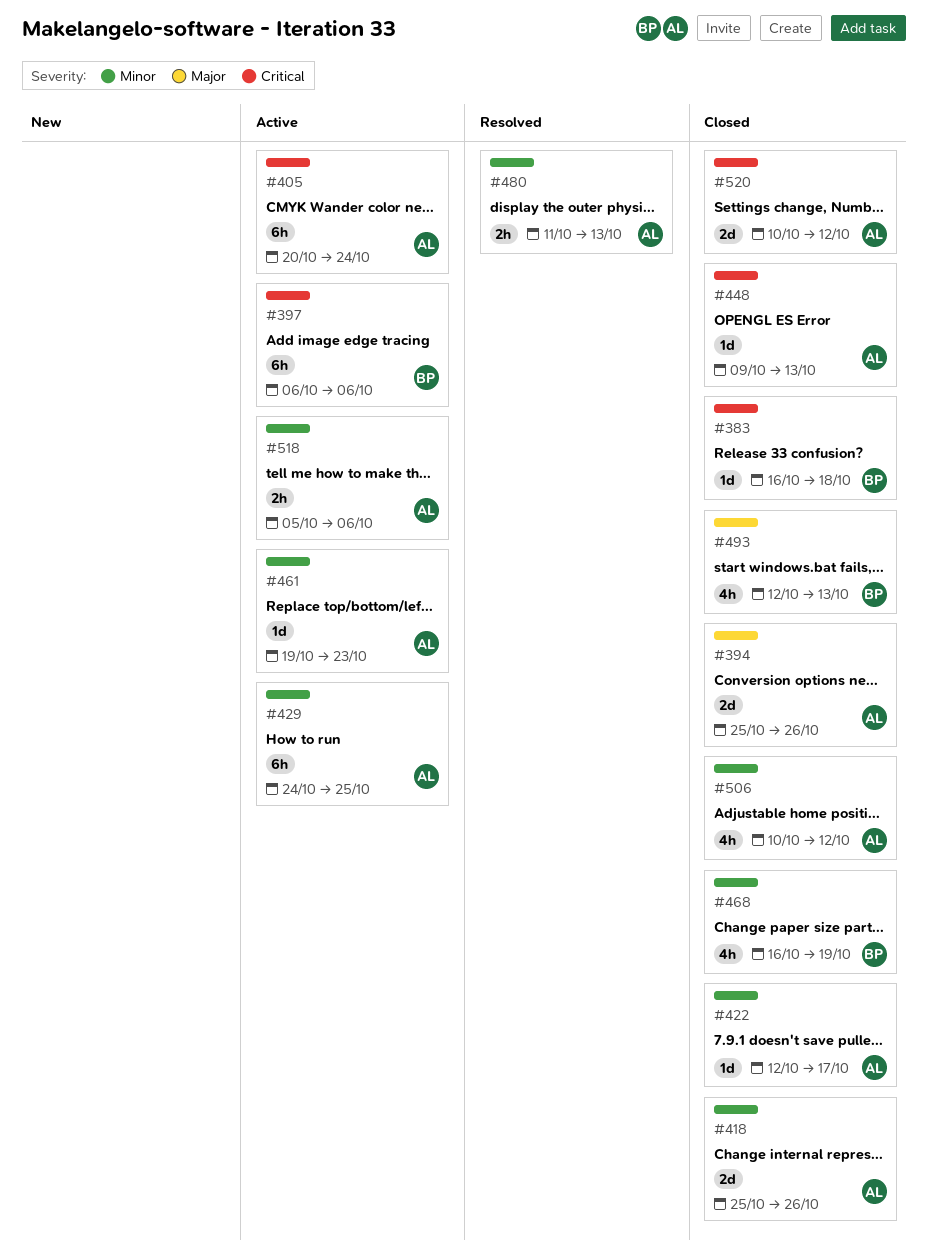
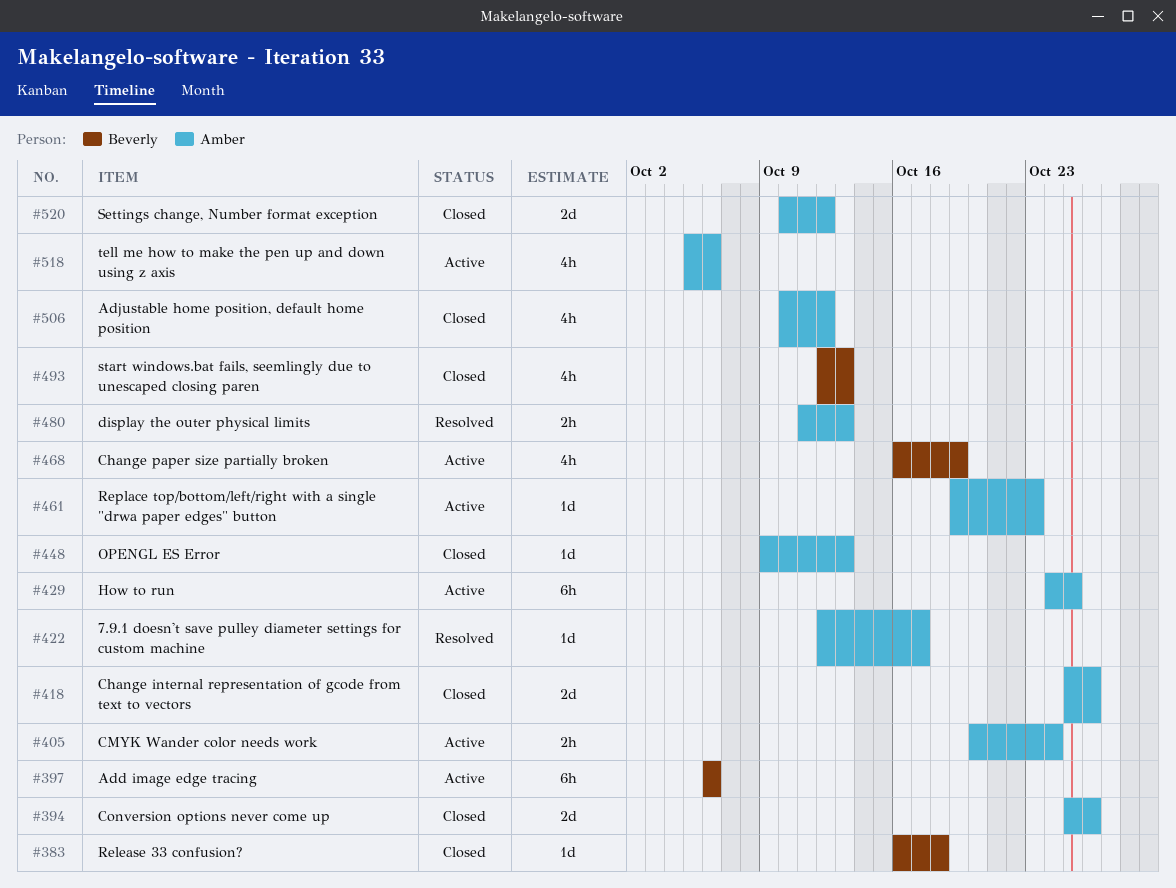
#405, estimate: 6h -> 2h
#422, status: Closed -> Resolved
#468, status: Closed -> Active
#518, estimate: 2h -> 4h

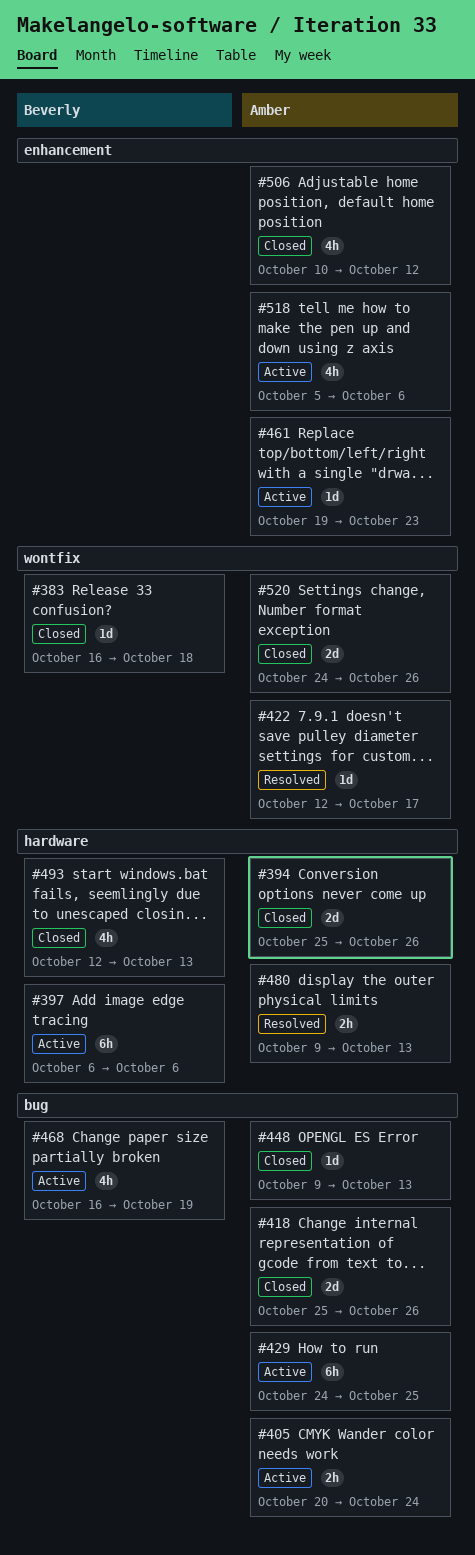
#480, start: Oct 11 -> Oct 9
#520, start: Oct 10 -> Oct 24
#520, due: Oct 12 -> Oct 26

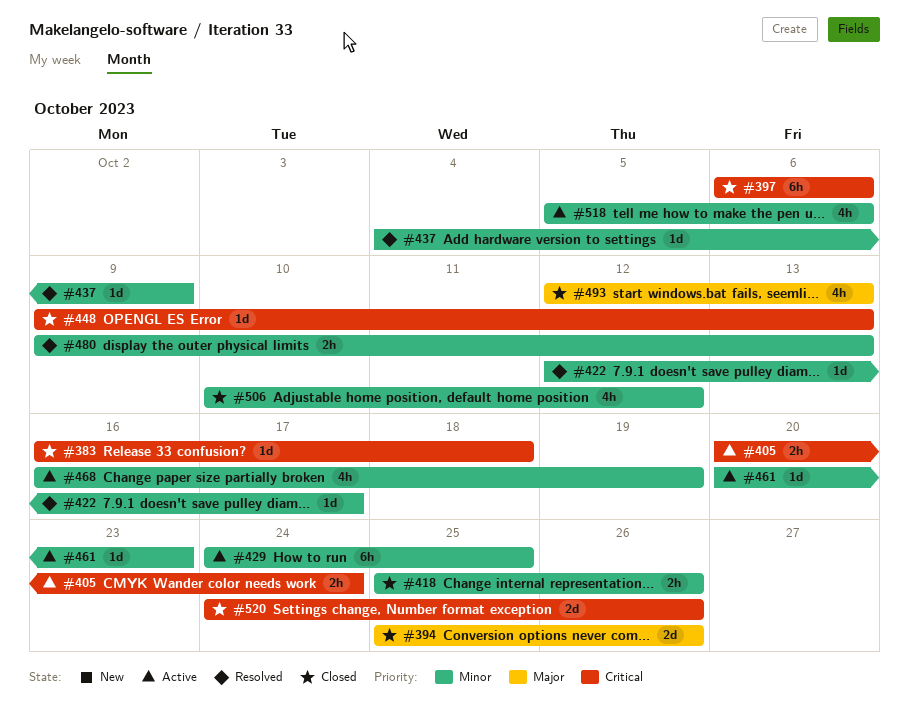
#397, status: Active -> Closed
#418, estimate: 2d -> 2h
#437: none -> present
#461, start: Oct 19 -> Oct 20

